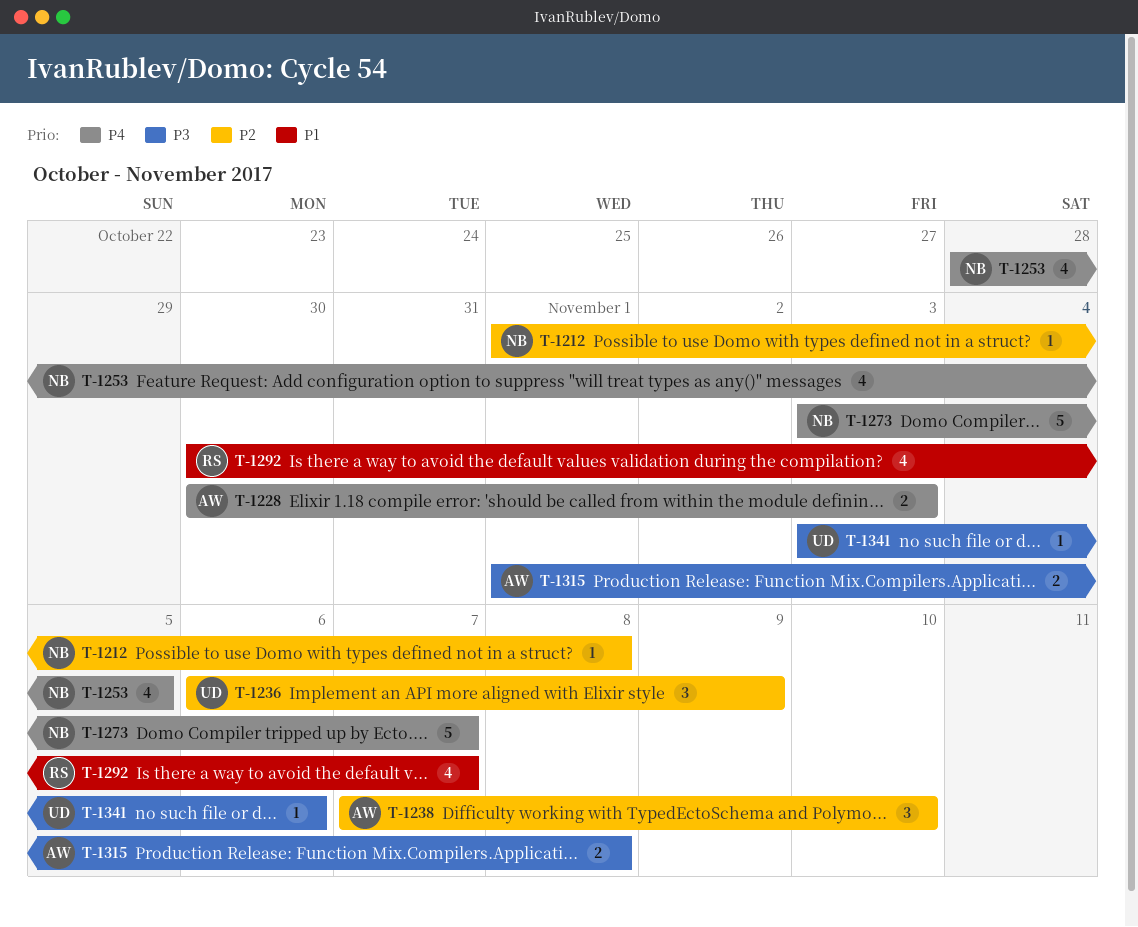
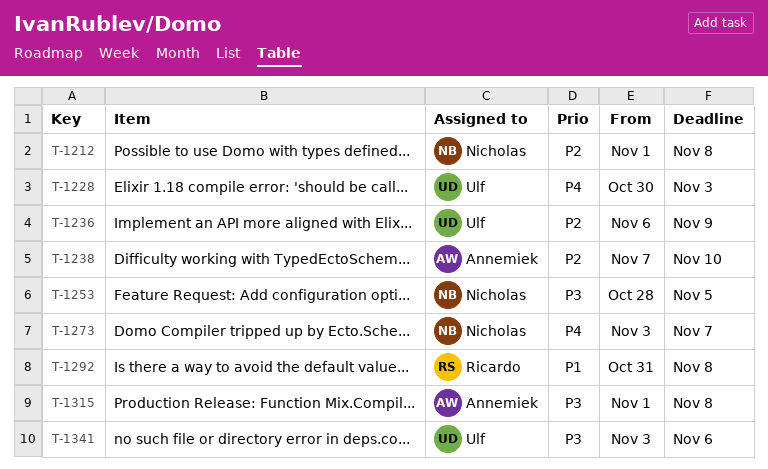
T-1228, owner: Annemiek -> Ulf
T-1253, priority: P4 -> P3
T-1292, start: Oct 30 -> Oct 31
T-1292, due: Nov 7 -> Nov 8

